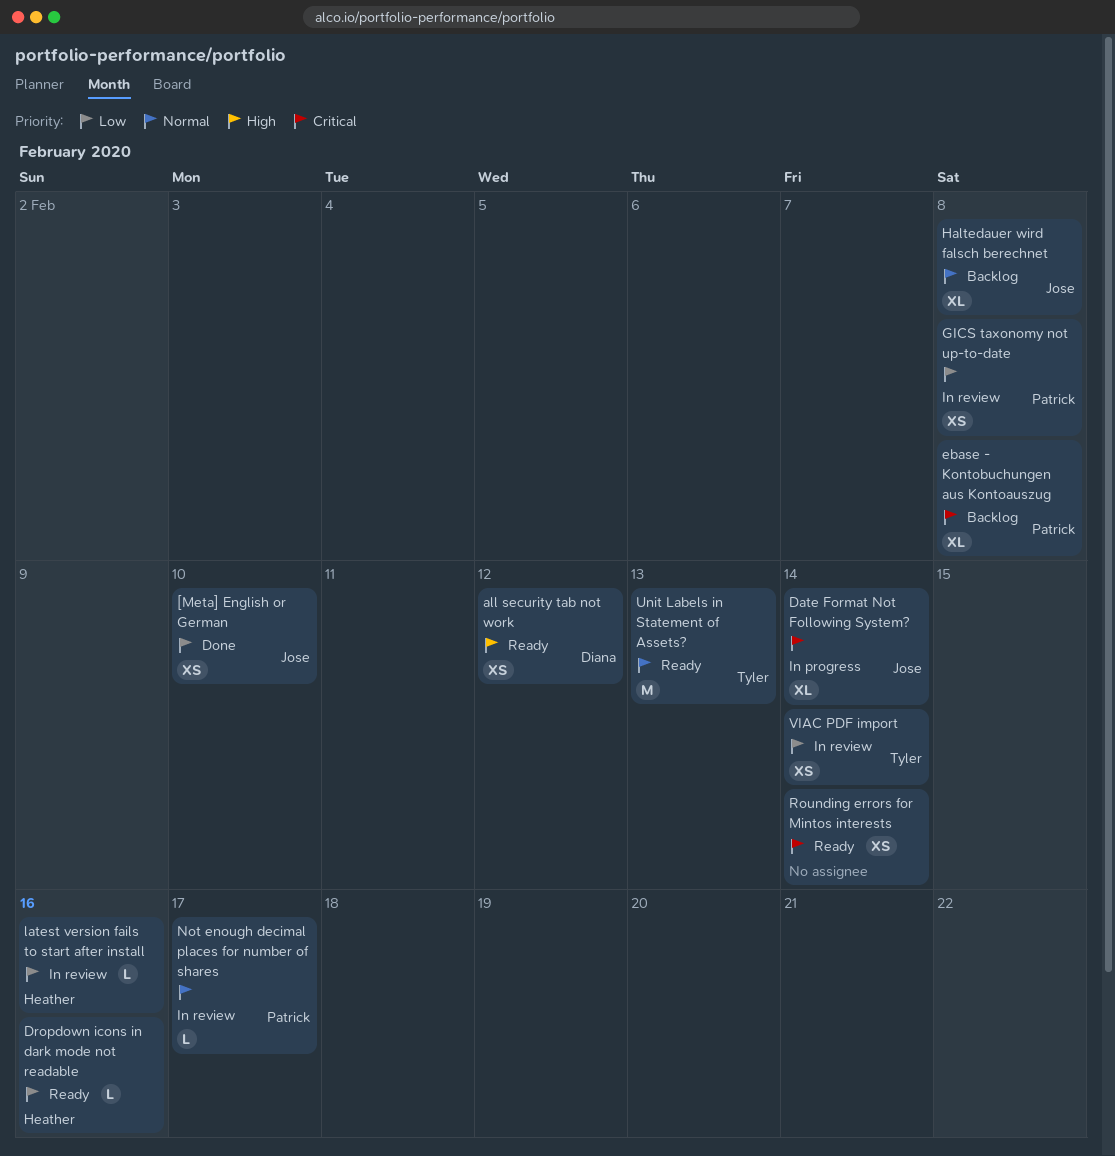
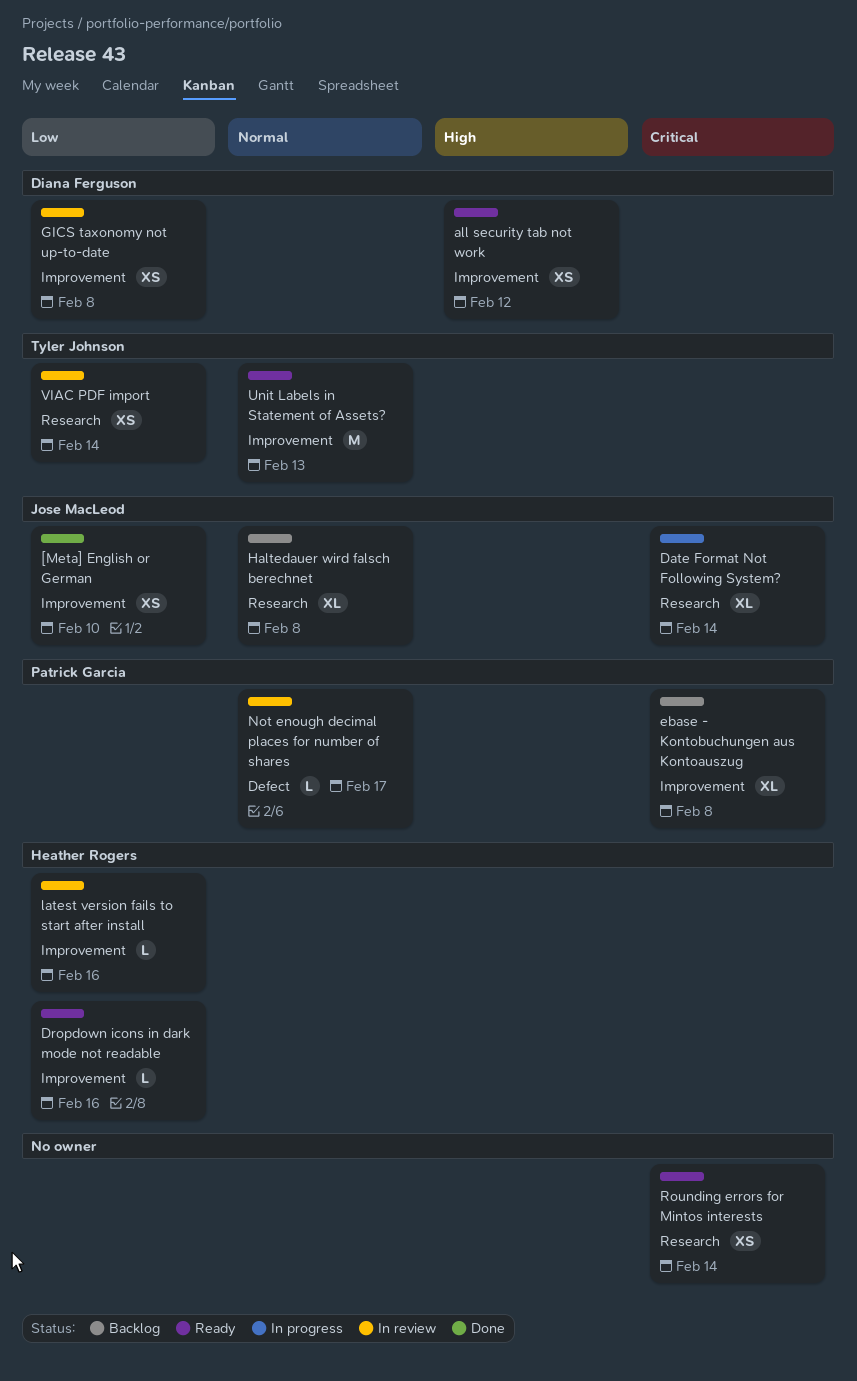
GICS taxonomy not up-to-date, owner: Patrick Garcia -> Diana Ferguson

